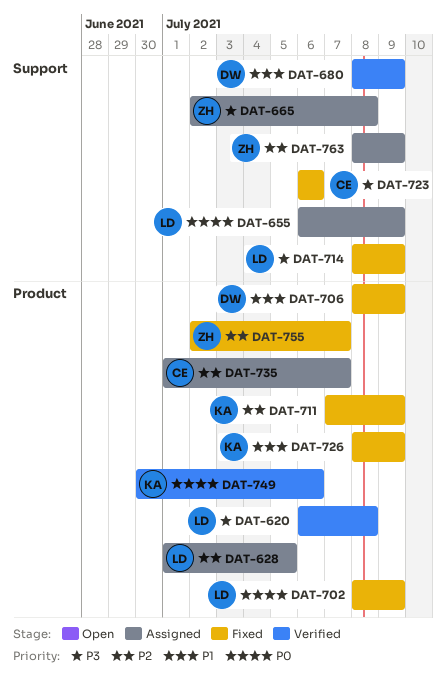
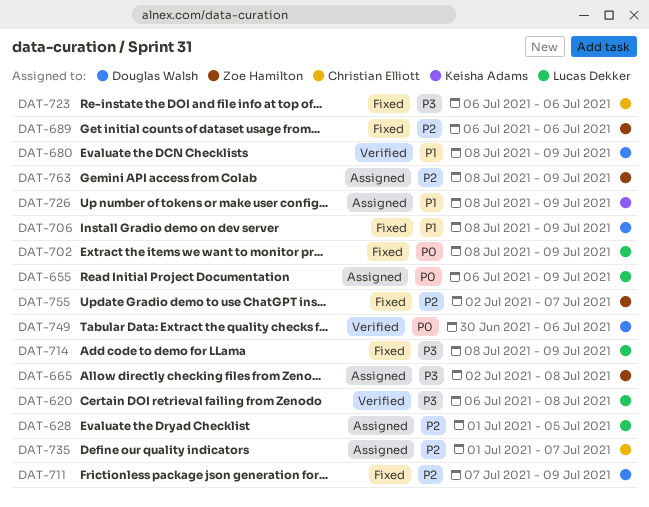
DAT-689: none -> present
DAT-711, owner: Keisha Adams -> Douglas Walsh
DAT-726, status: Fixed -> Assigned
DAT-749, owner: Keisha Adams -> Douglas Walsh

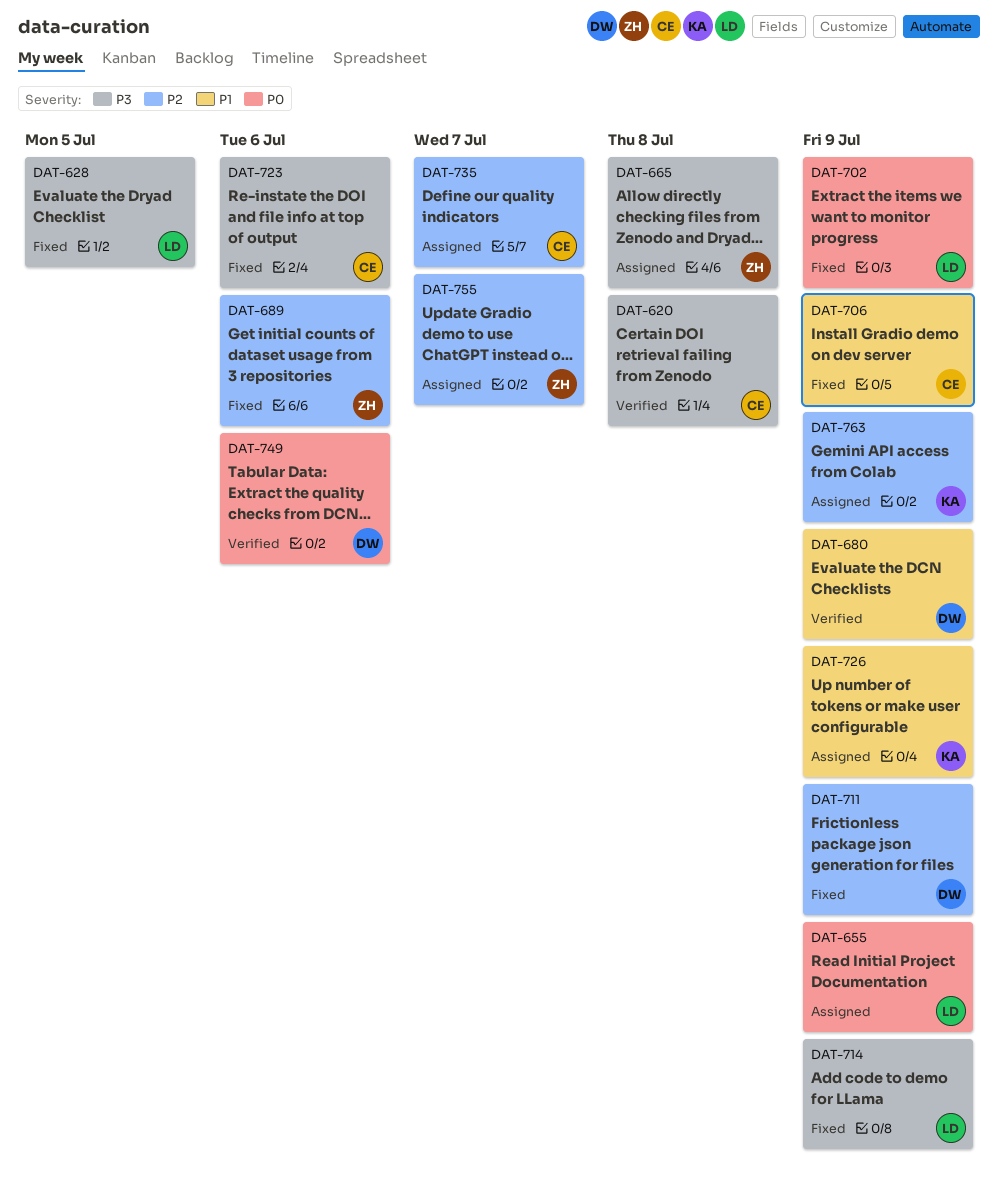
DAT-620, owner: Lucas Dekker -> Christian Elliott
DAT-628, status: Assigned -> Fixed
DAT-628, priority: P2 -> P3
DAT-706, owner: Douglas Walsh -> Christian Elliott
DAT-755, status: Fixed -> Assigned
DAT-763, owner: Zoe Hamilton -> Keisha Adams

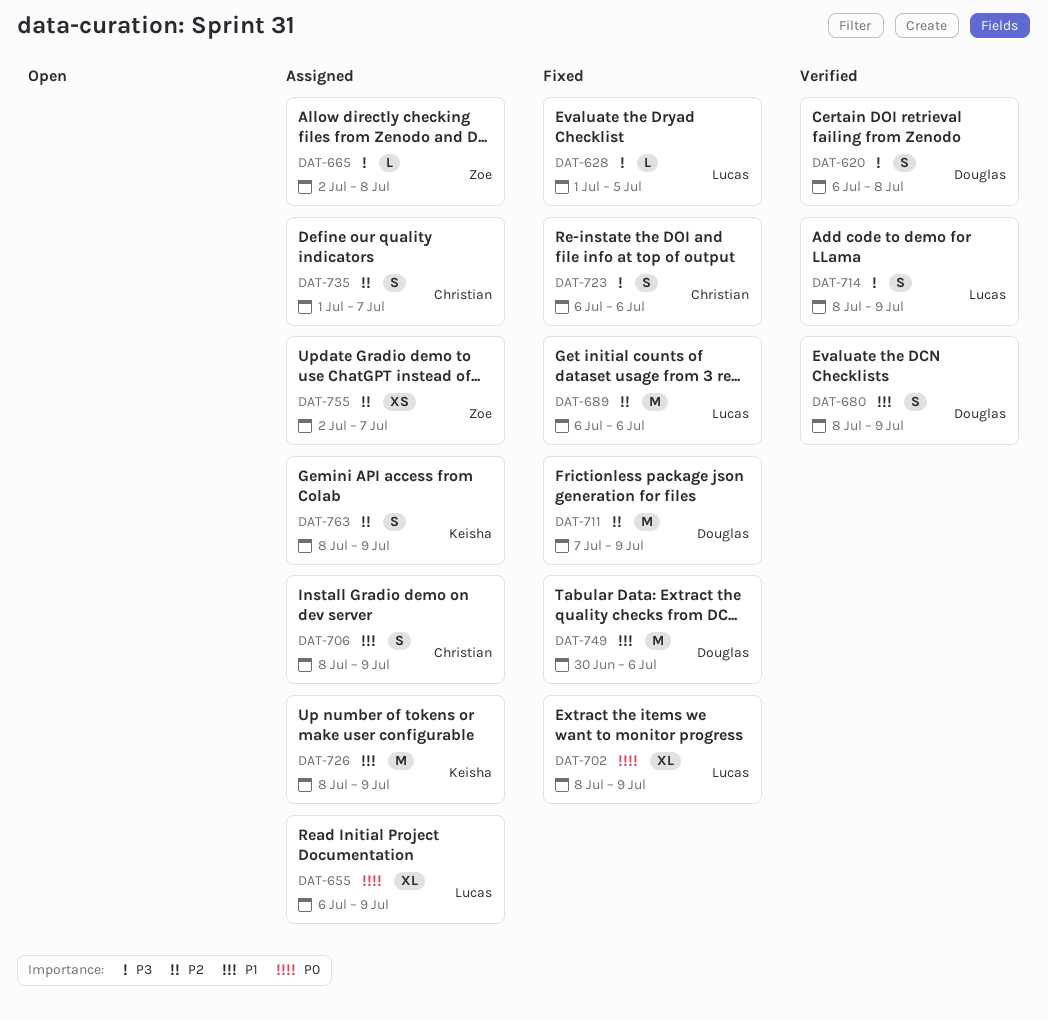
DAT-620, owner: Christian -> Douglas
DAT-689, owner: Zoe -> Lucas
DAT-706, status: Fixed -> Assigned
DAT-714, status: Fixed -> Verified
DAT-749, status: Verified -> Fixed
DAT-749, priority: P0 -> P1

